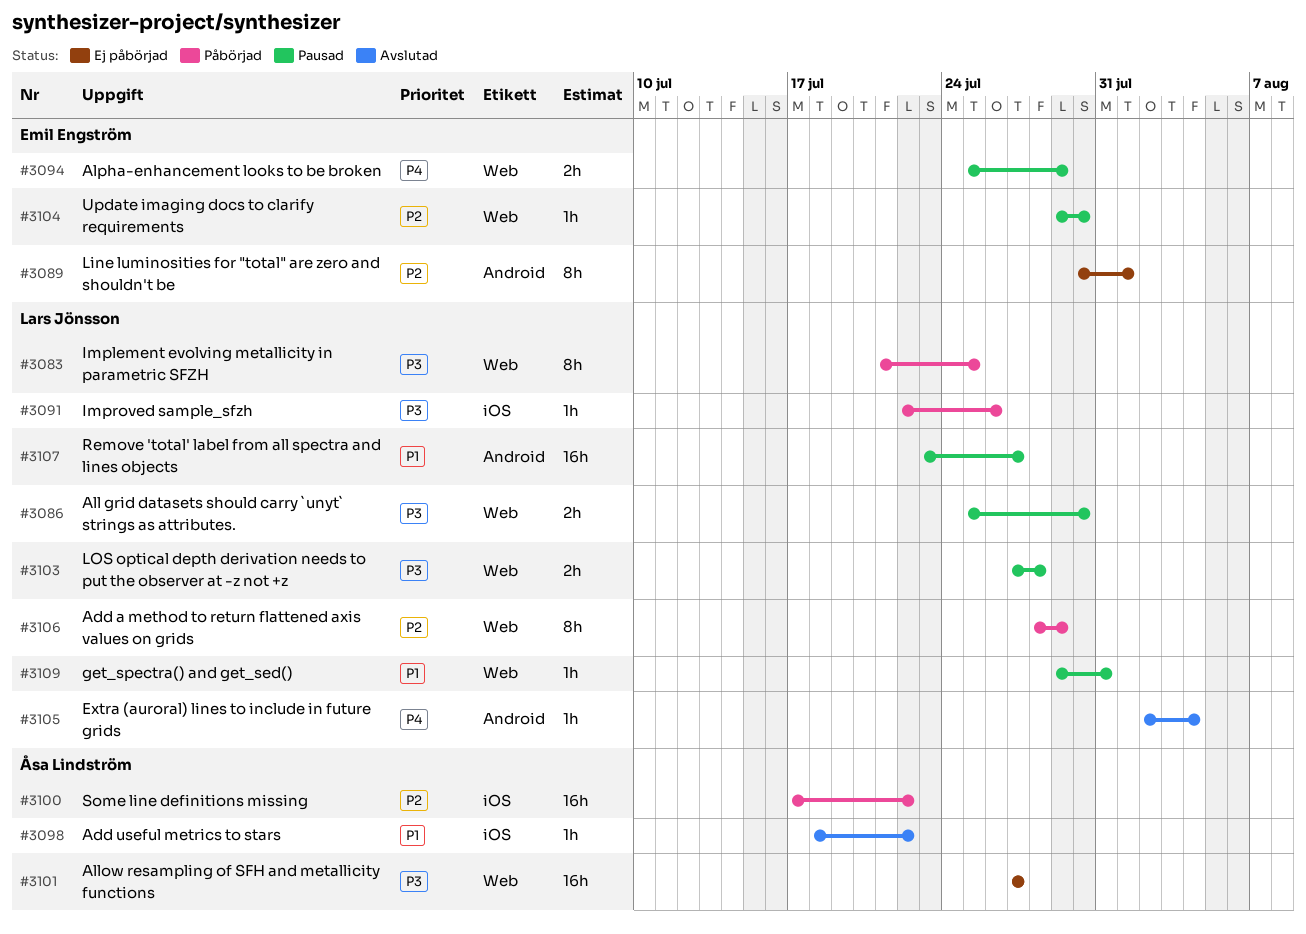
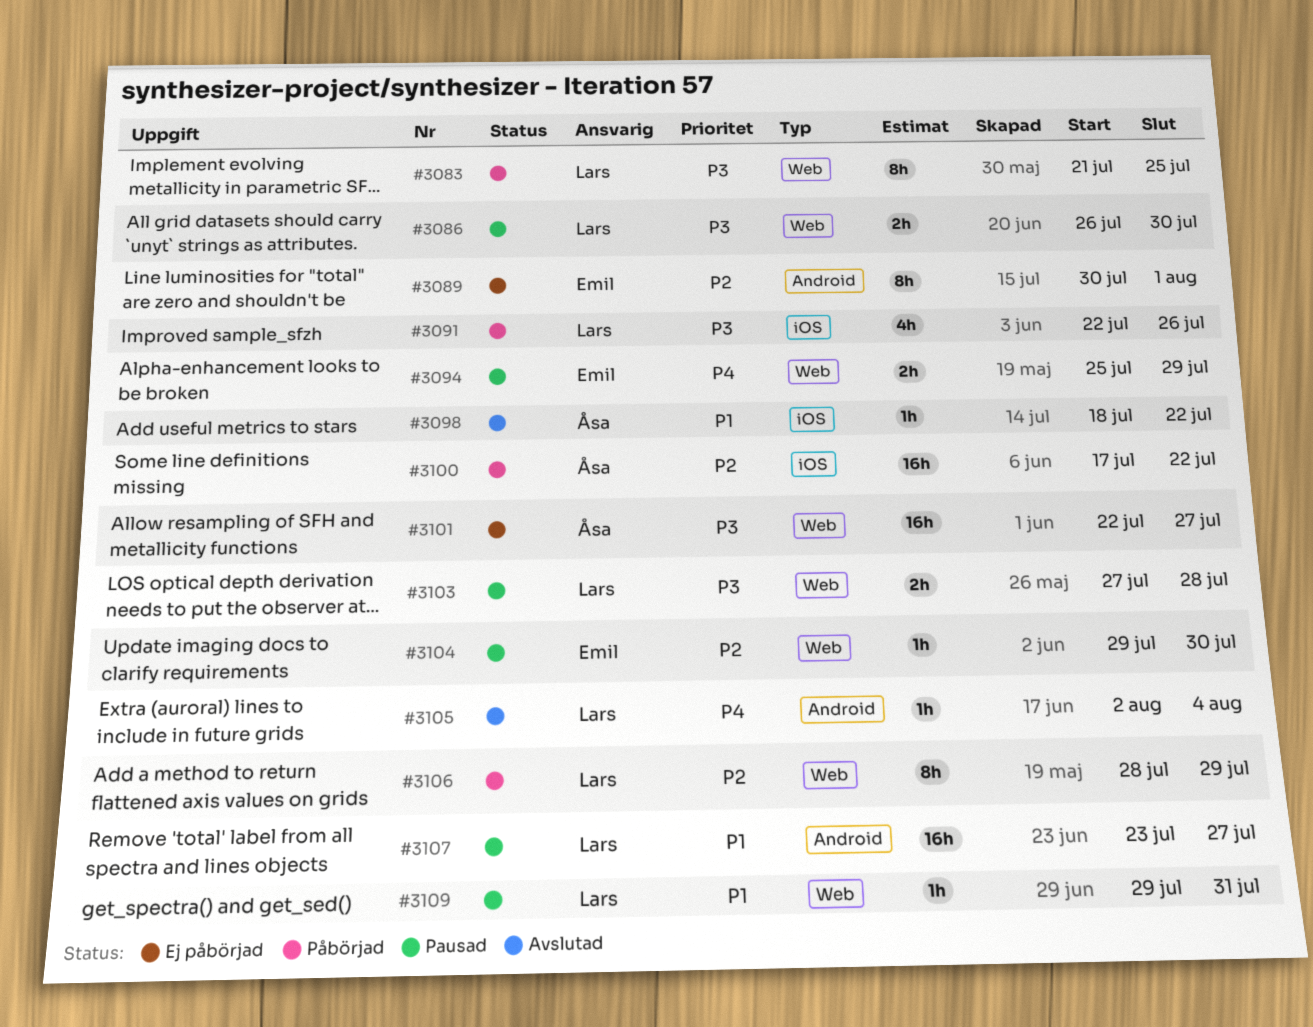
#3086, start: Jul 25 -> Jul 26
#3091, estimate: 1h -> 4h
#3101, start: Jul 27 -> Jul 22

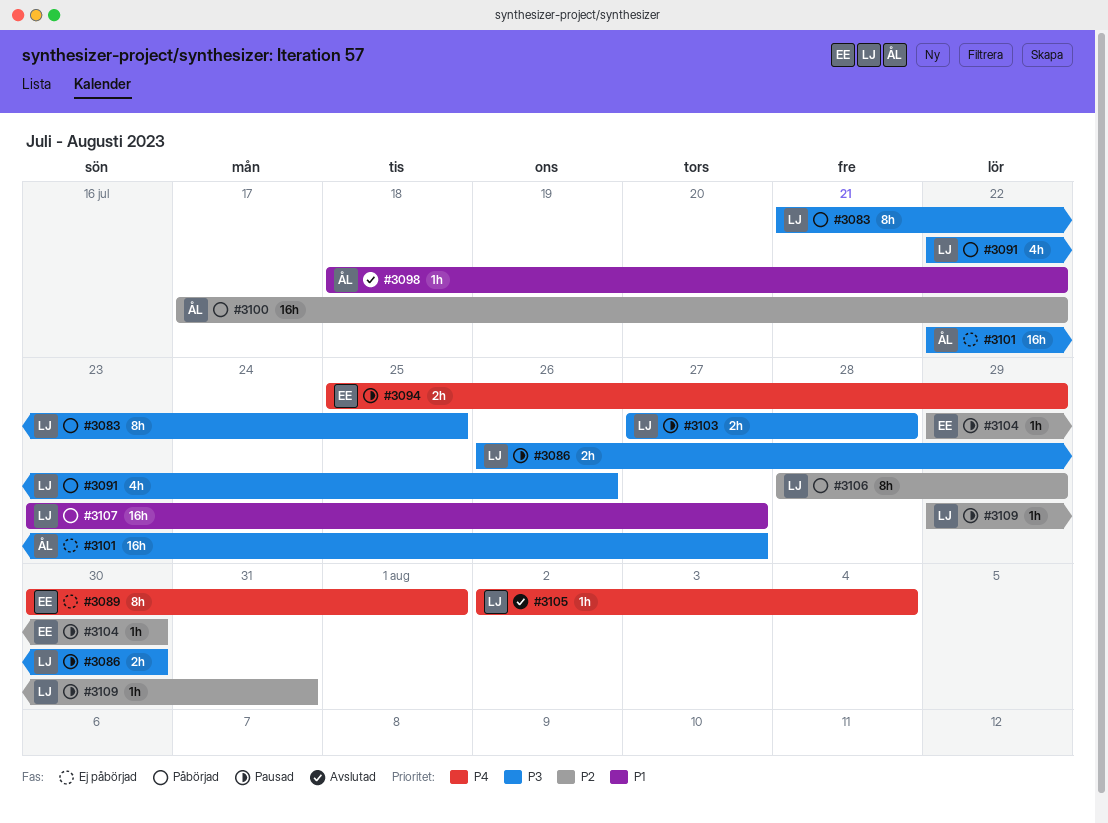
#3089, priority: P2 -> P4
#3107, status: Pausad -> Påbörjad
#3109, priority: P1 -> P2

